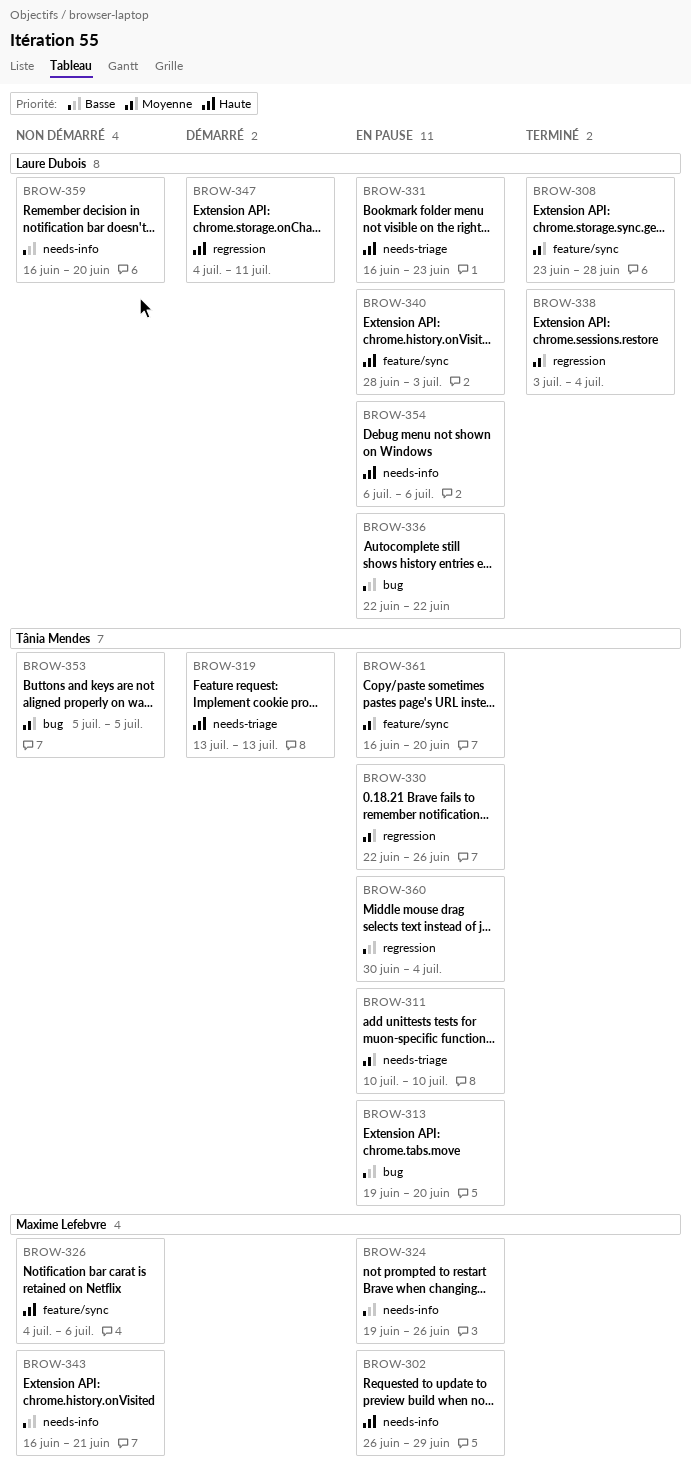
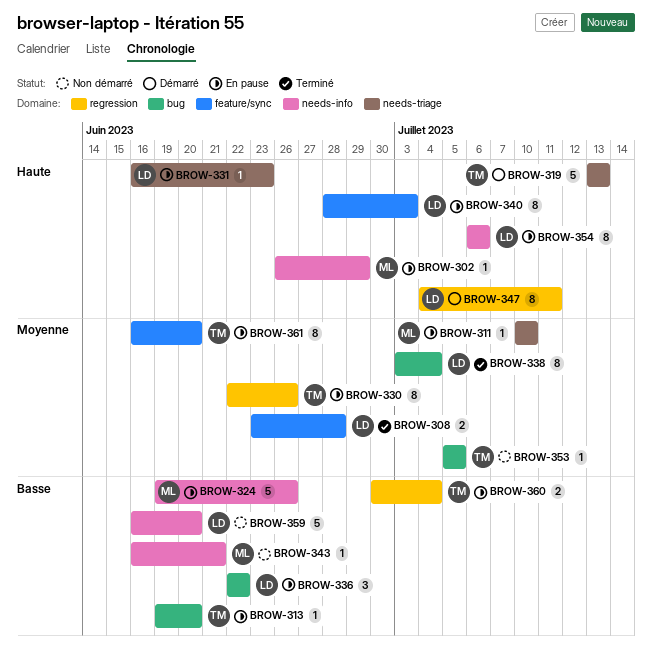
BROW-311, owner: Tânia Mendes -> Maxime Lefebvre
BROW-326: present -> none
BROW-338, label: regression -> bug

